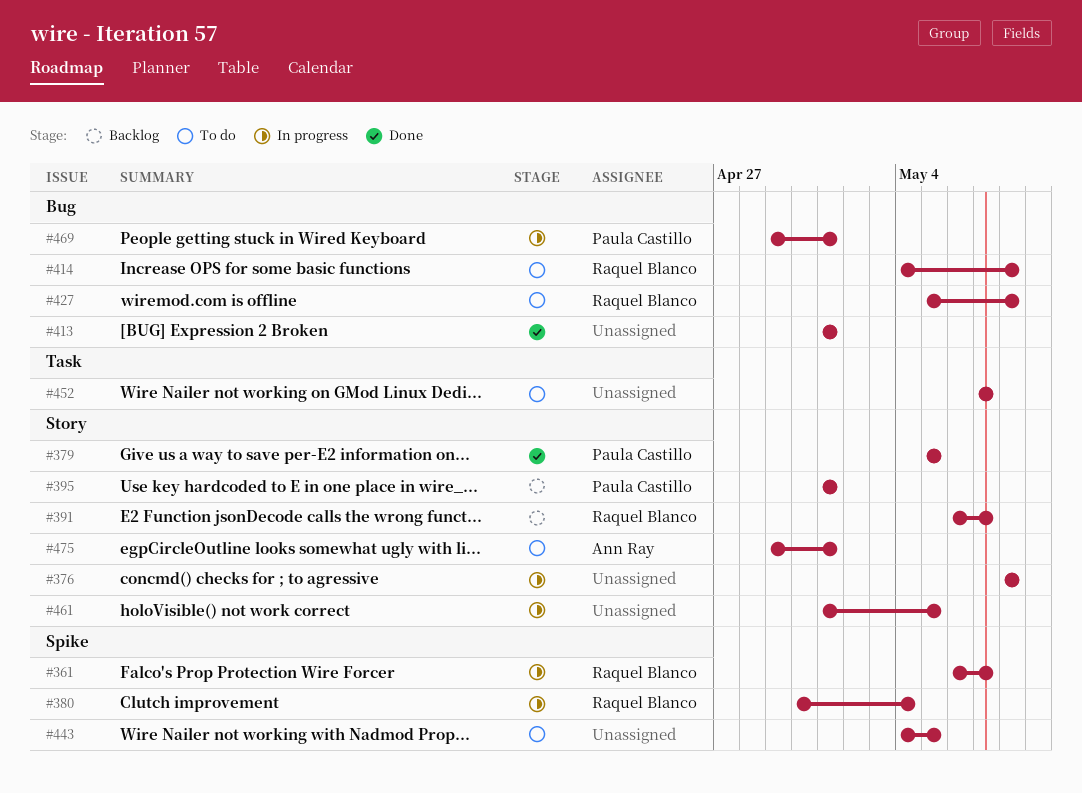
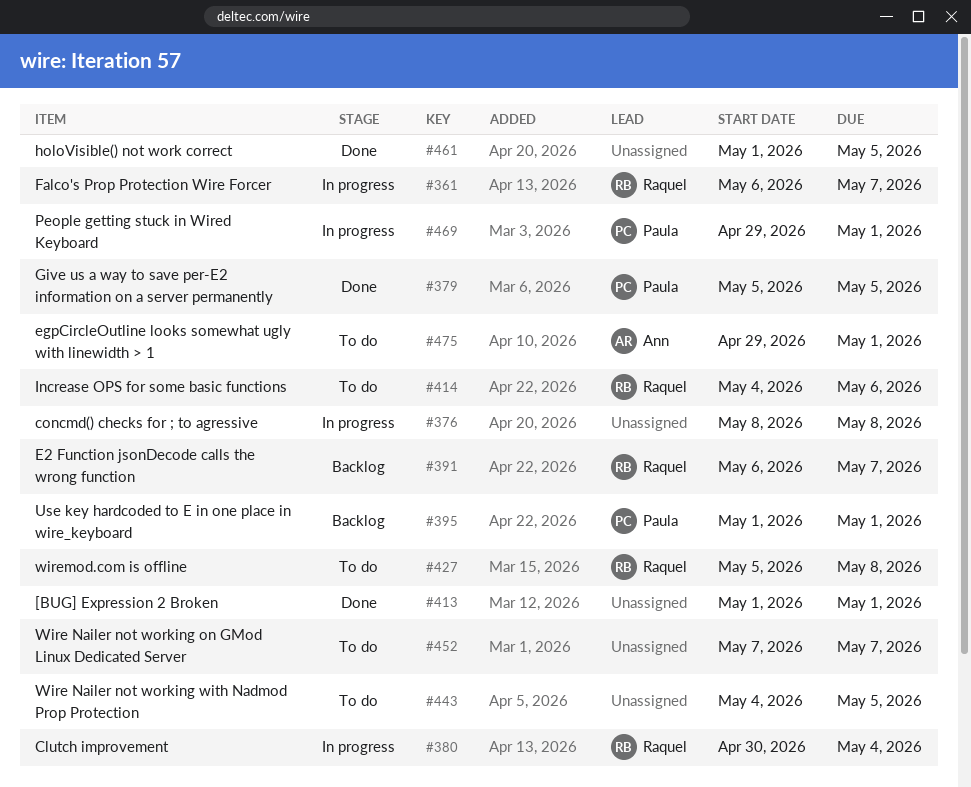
#414, due: May 8 -> May 6
#461, status: In progress -> Done

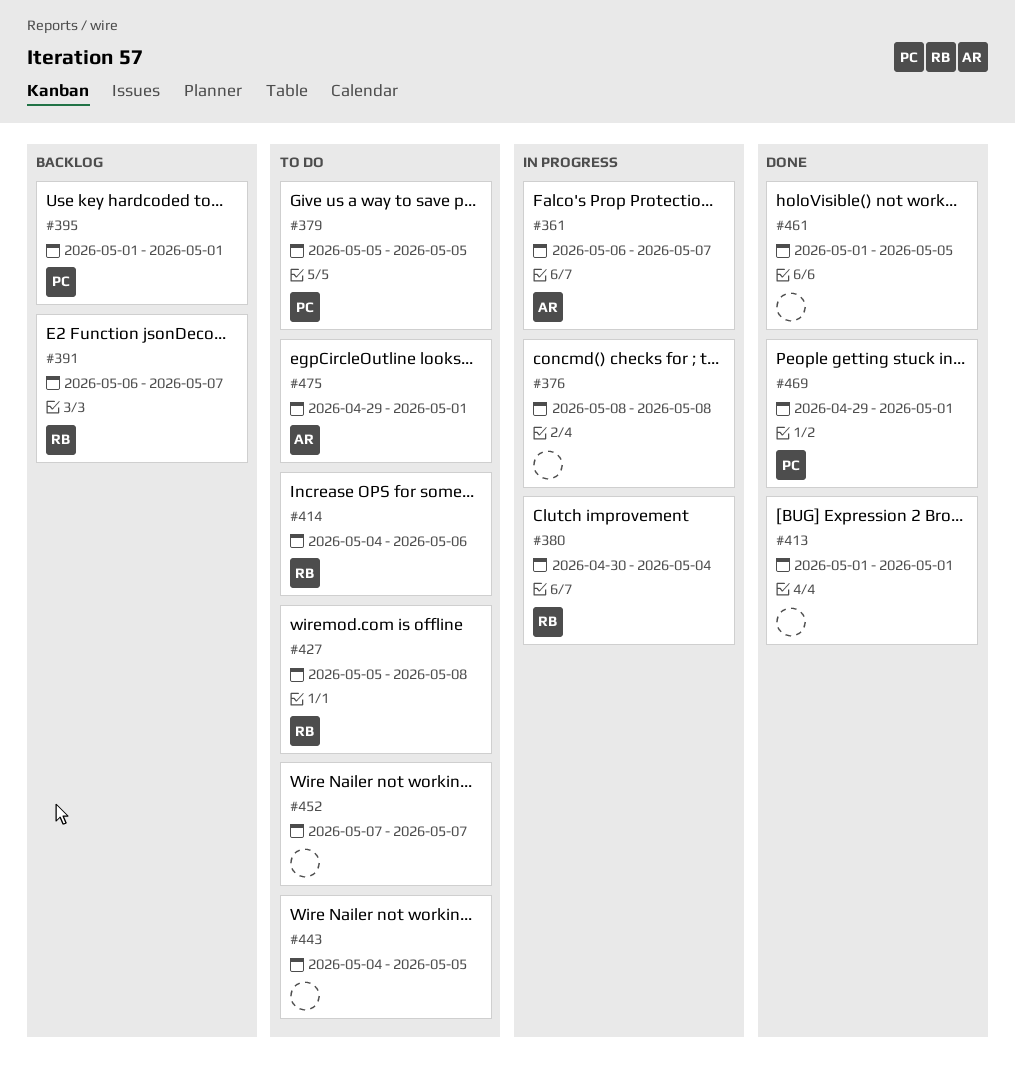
#361, owner: Raquel -> Ann
#379, status: Done -> To do
#469, status: In progress -> Done

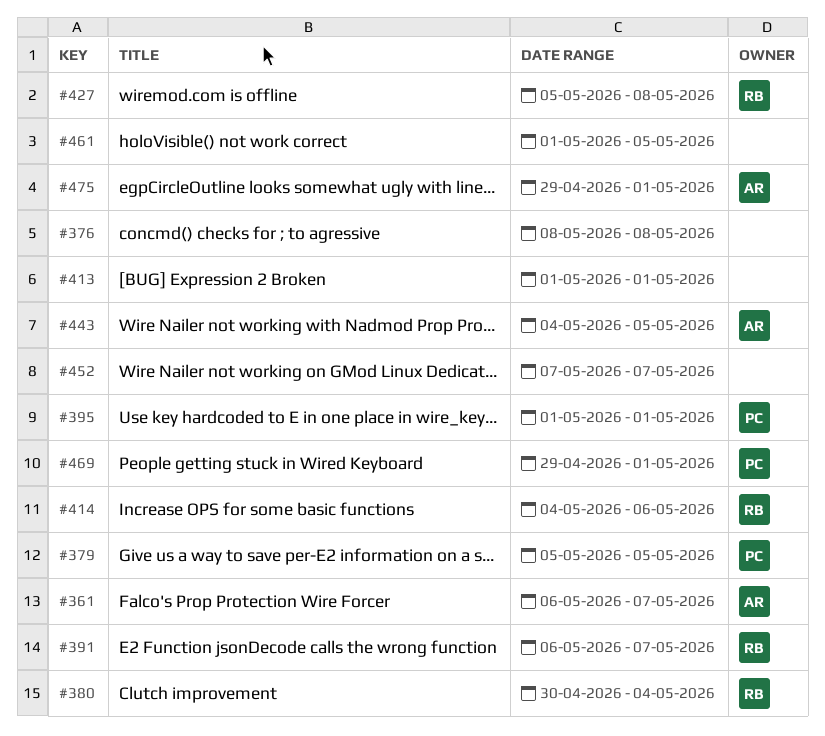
#443, owner: none -> AR

